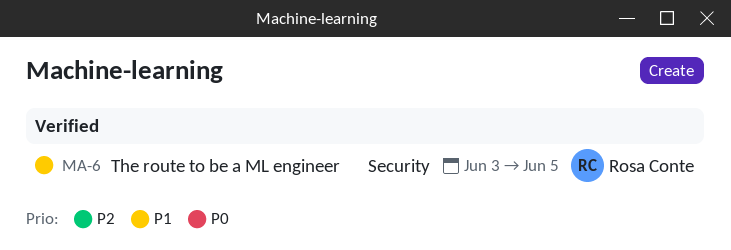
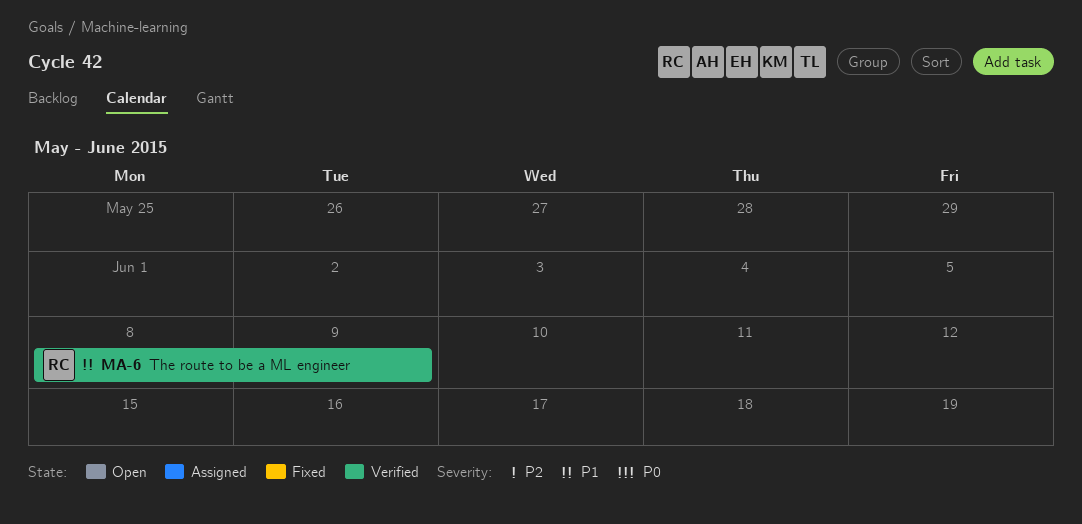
MA-6, start: Jun 3 -> Jun 8
MA-6, due: Jun 5 -> Jun 9

